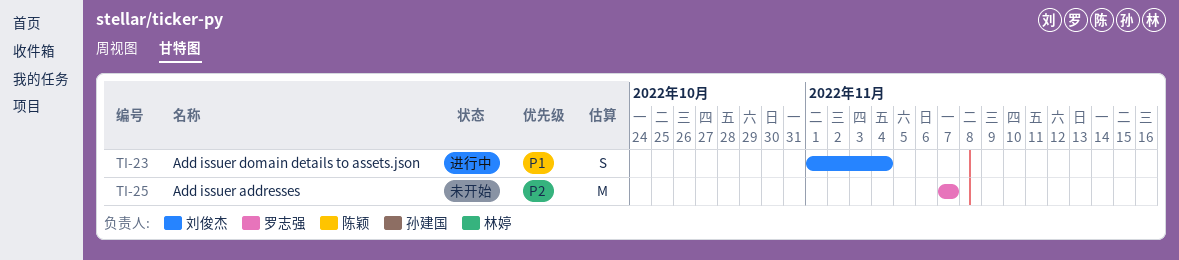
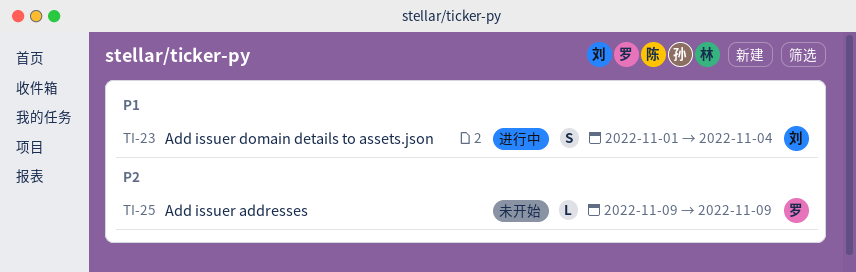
TI-25, estimate: M -> L
TI-25, start: Nov 7 -> Nov 9
TI-25, due: Nov 7 -> Nov 9

